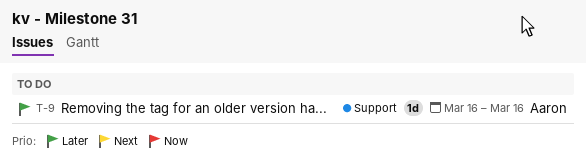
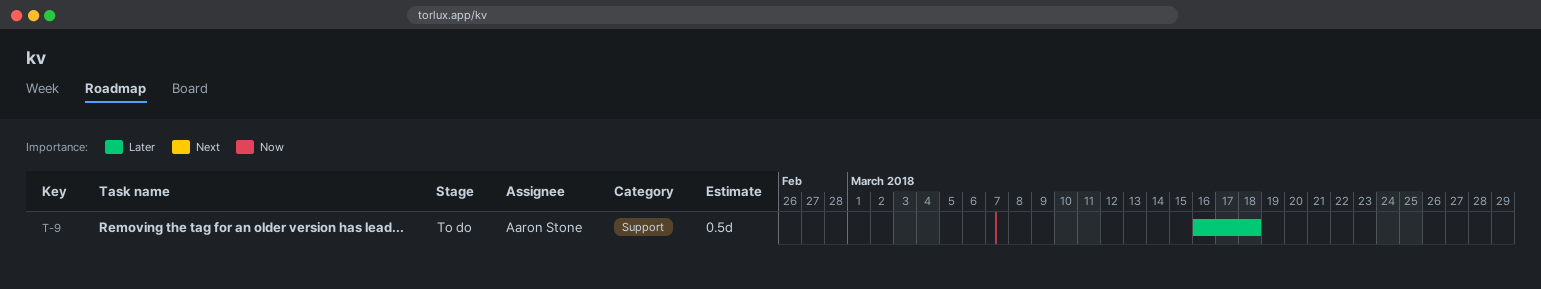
T-9, estimate: 1d -> 0.5d
T-9, due: Mar 16 -> Mar 18

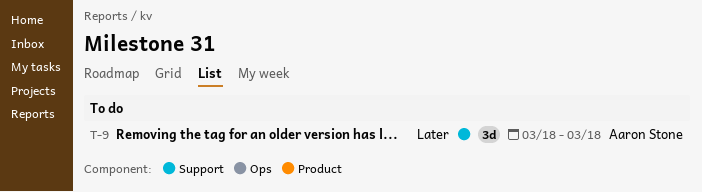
T-9, estimate: 0.5d -> 3d
T-9, start: Mar 16 -> Mar 18

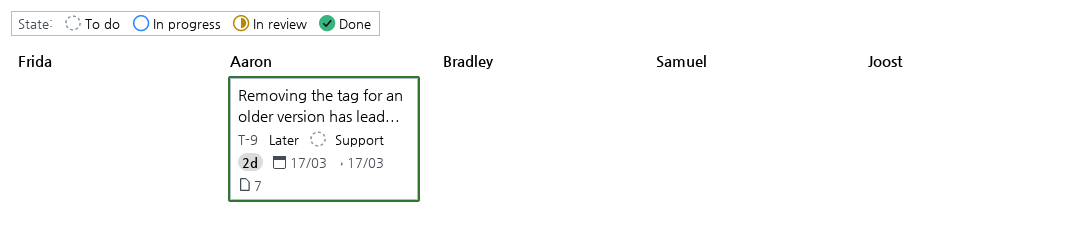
T-9, estimate: 3d -> 2d
T-9, start: Mar 18 -> Mar 17
T-9, due: Mar 18 -> Mar 17

